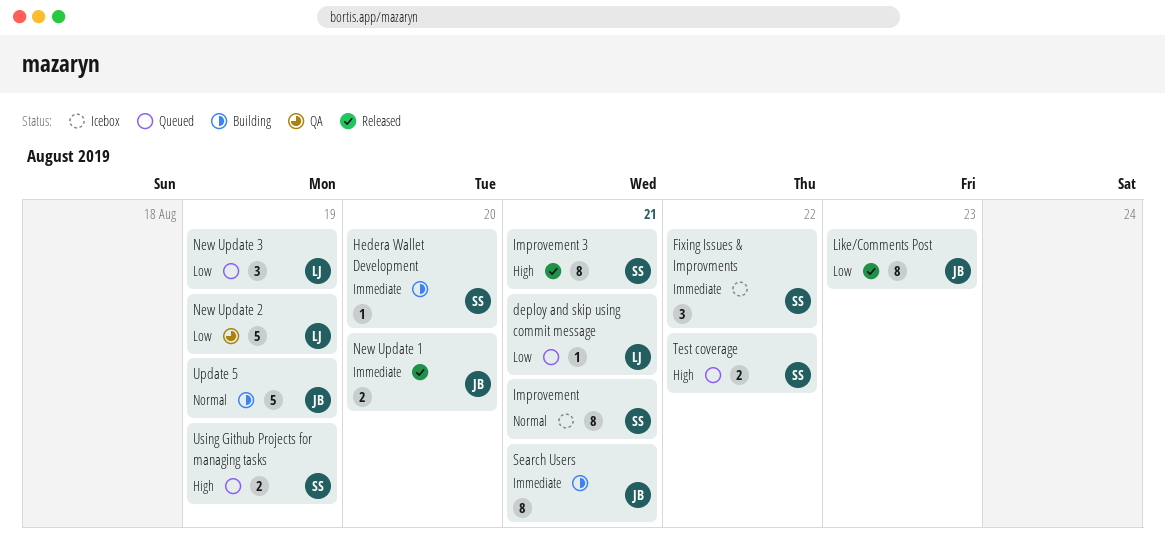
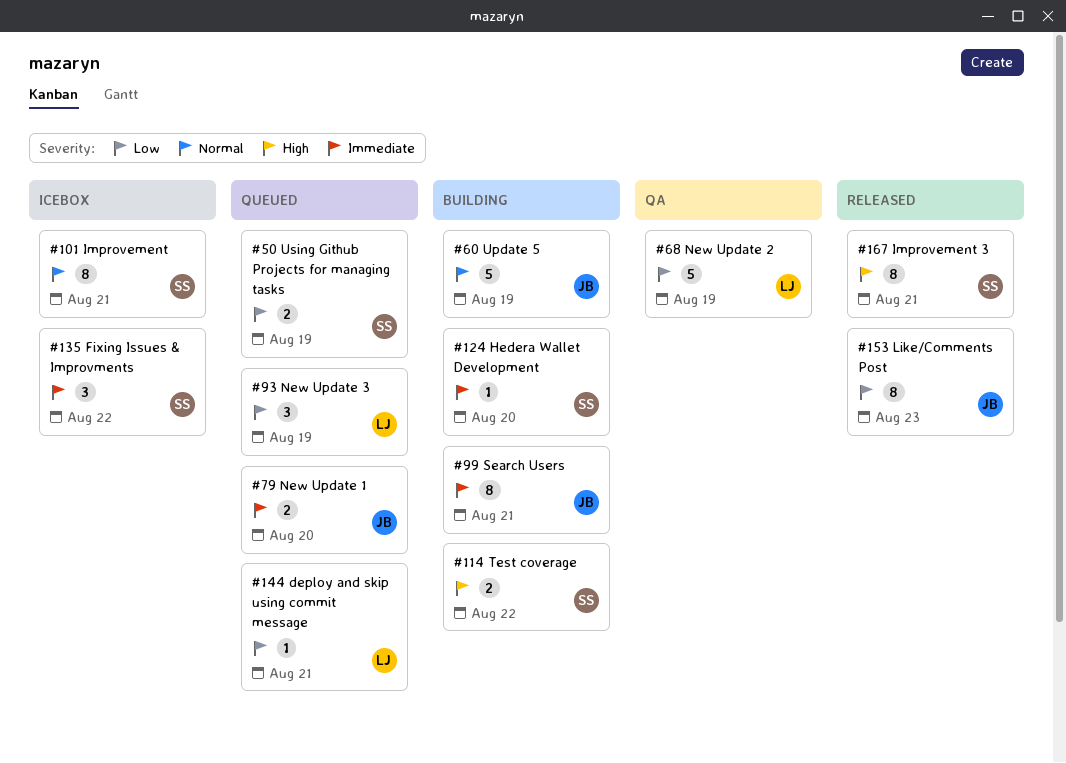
New Update 1, status: Released -> Queued
Test coverage, status: Queued -> Building
Using Github Projects for managing tasks, priority: High -> Low

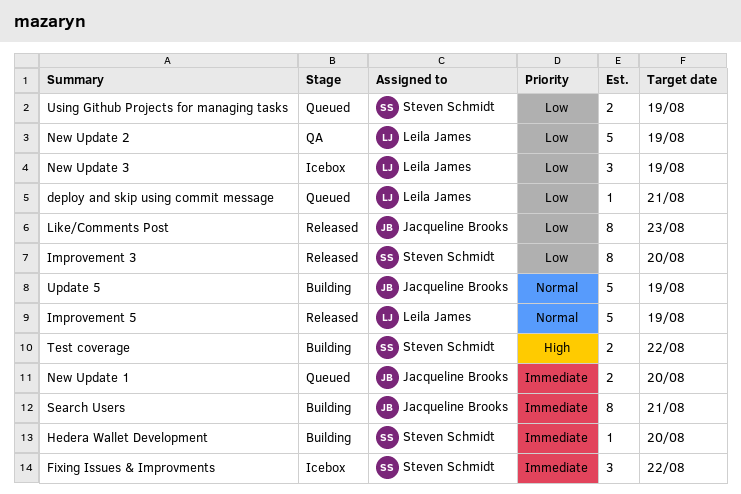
Improvement: present -> none
Improvement 3, priority: High -> Low
Improvement 3, due: Aug 21 -> Aug 20
Improvement 5: none -> present
New Update 3, status: Queued -> Icebox

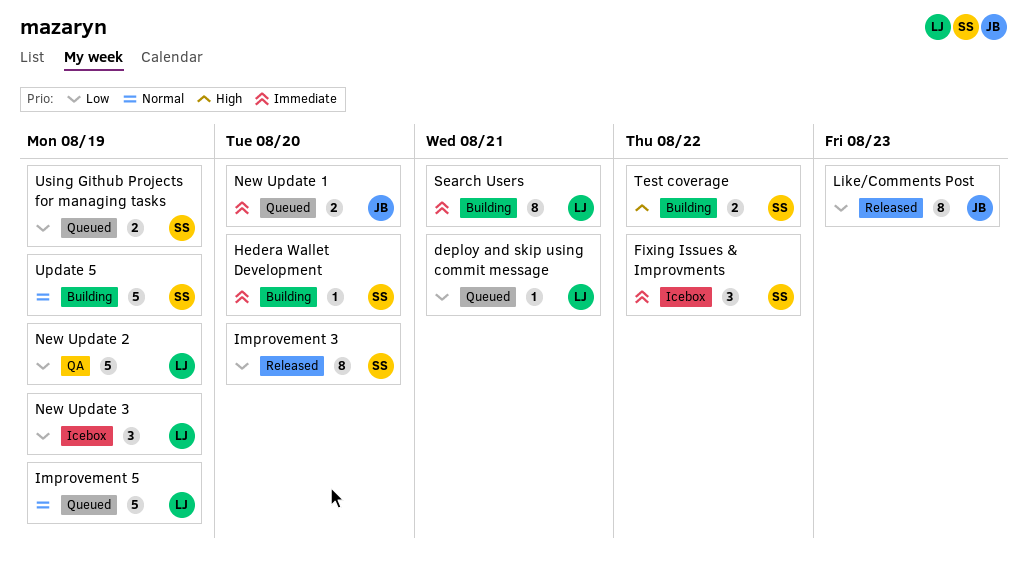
Improvement 5, status: Released -> Queued
Search Users, owner: Jacqueline Brooks -> Leila James
Update 5, owner: Jacqueline Brooks -> Steven Schmidt

